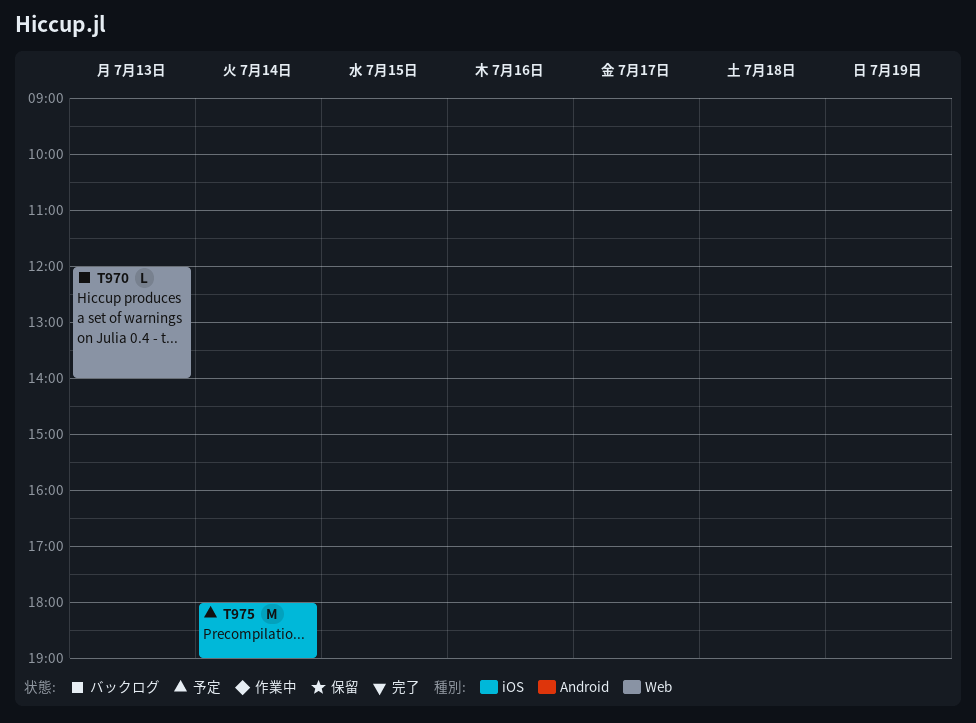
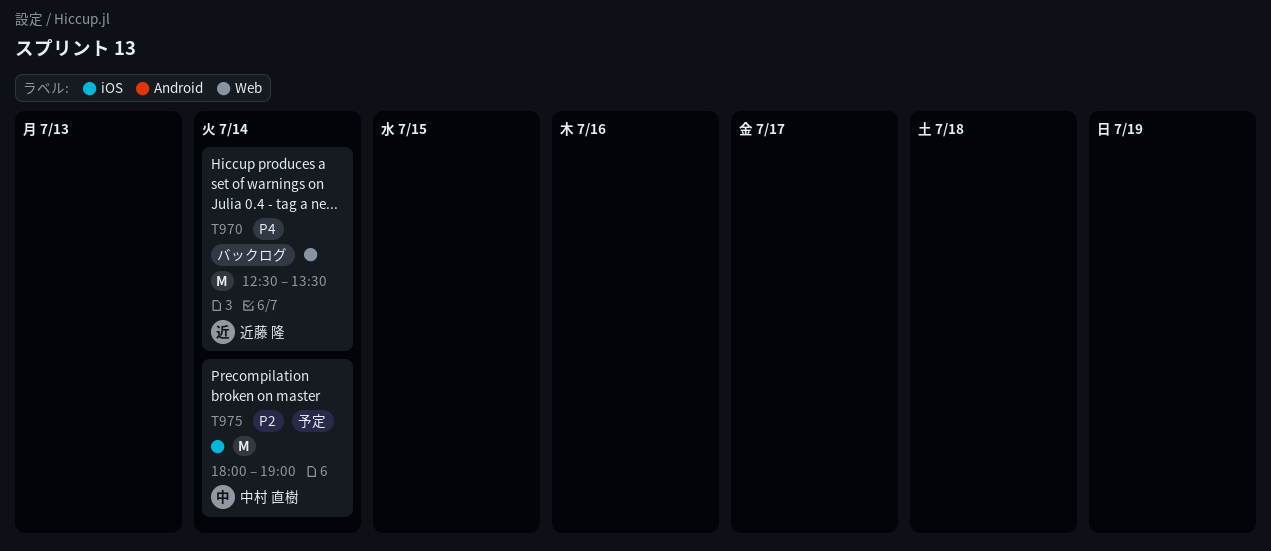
T970, estimate: L -> M
T970, day: Jul 13 -> Jul 14
T970, begins: 12:00 -> 12:30
T970, ends: 14:00 -> 13:30

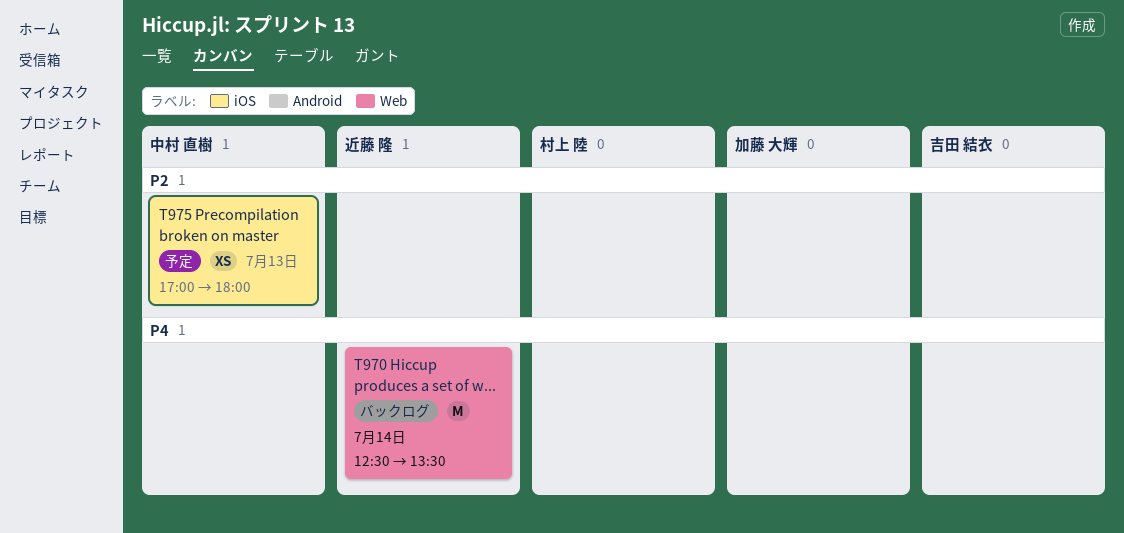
T975, estimate: M -> XS
T975, day: Jul 14 -> Jul 13
T975, begins: 18:00 -> 17:00
T975, ends: 19:00 -> 18:00

